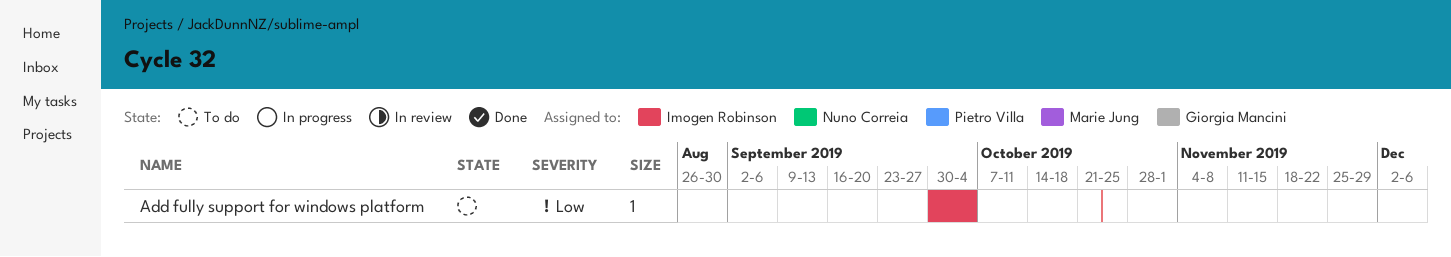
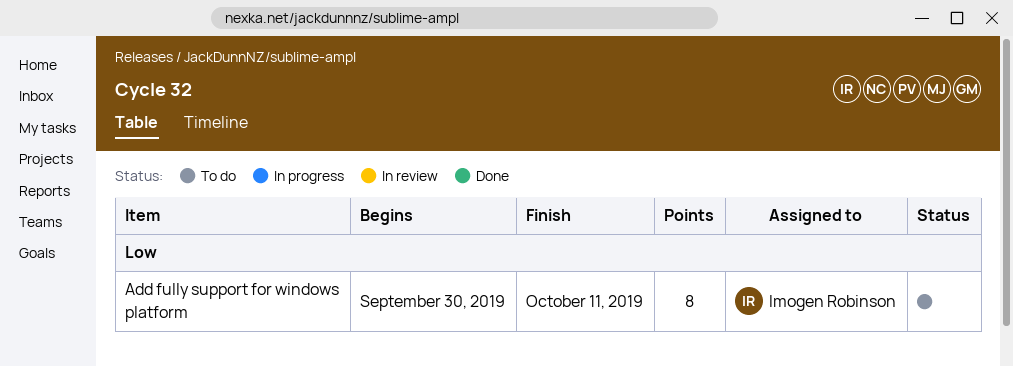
Add fully support for windows platform, estimate: 1 -> 8
Add fully support for windows platform, due: Oct 4 -> Oct 11

